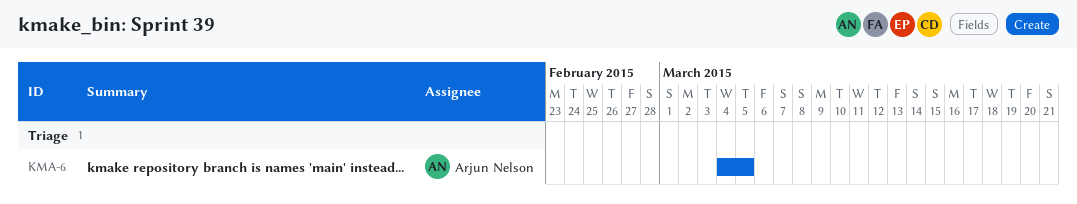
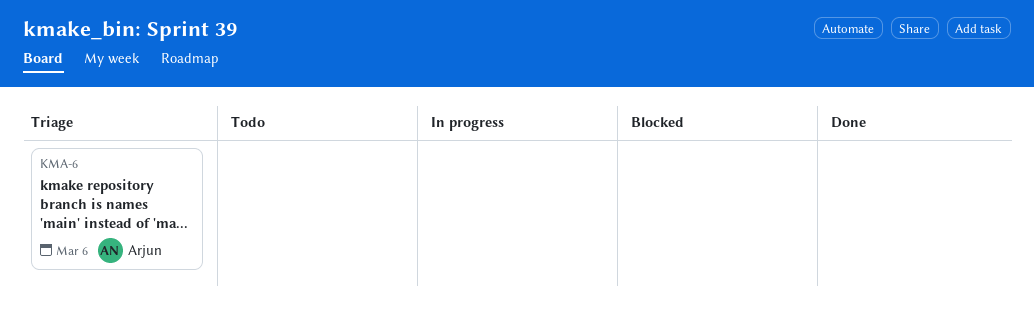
KMA-6, due: Mar 5 -> Mar 6

